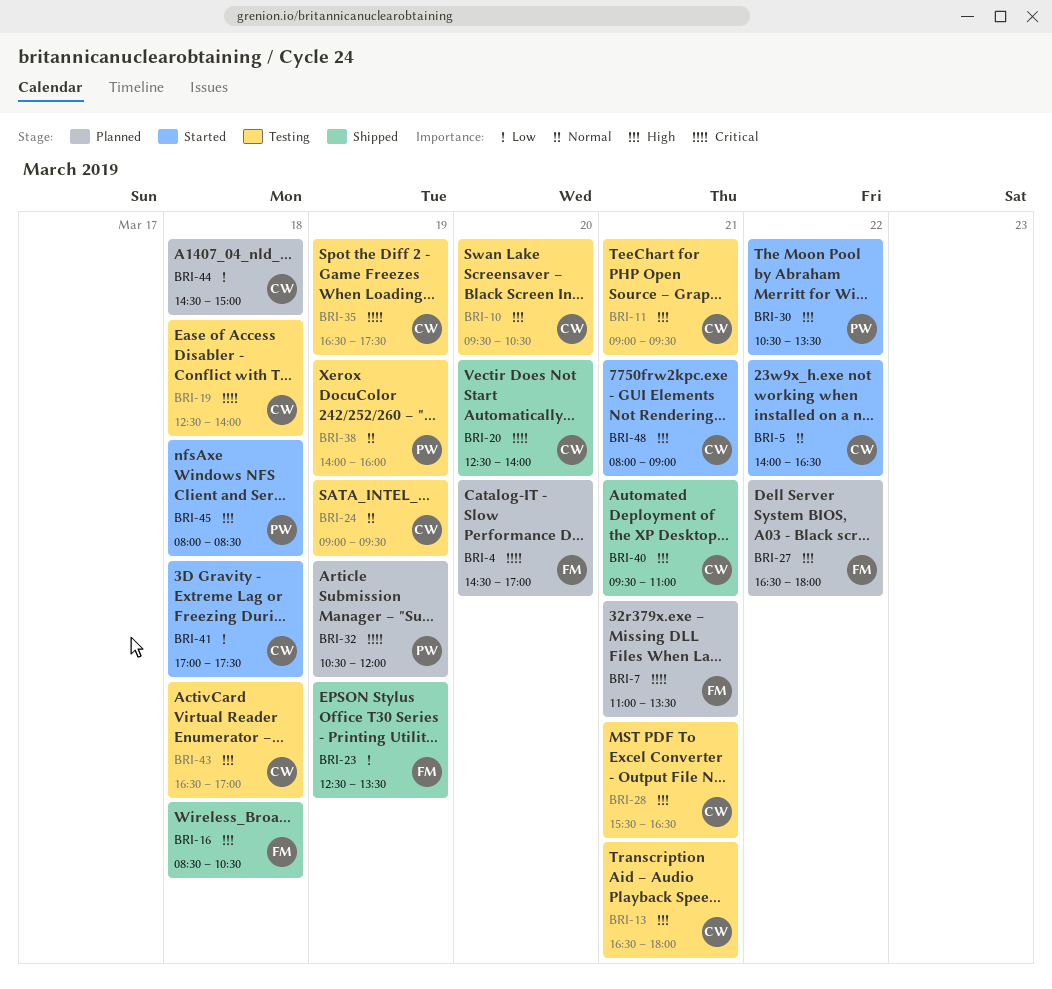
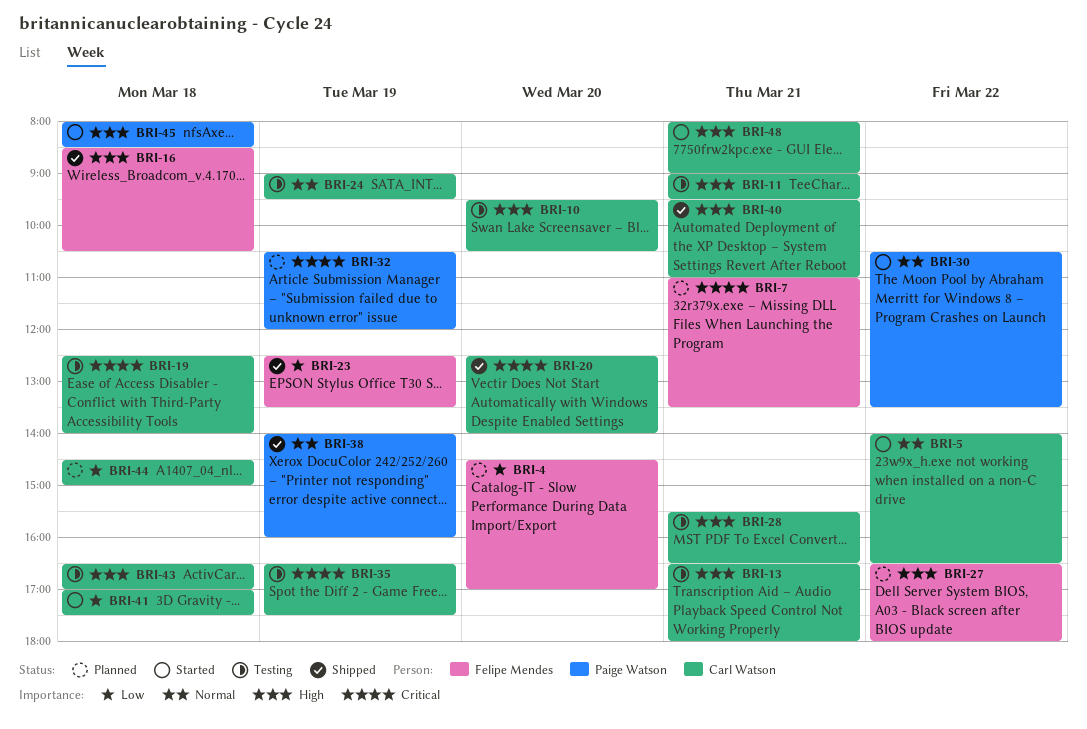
BRI-4, priority: Critical -> Low
BRI-30, priority: High -> Normal
BRI-38, status: Testing -> Shipped

